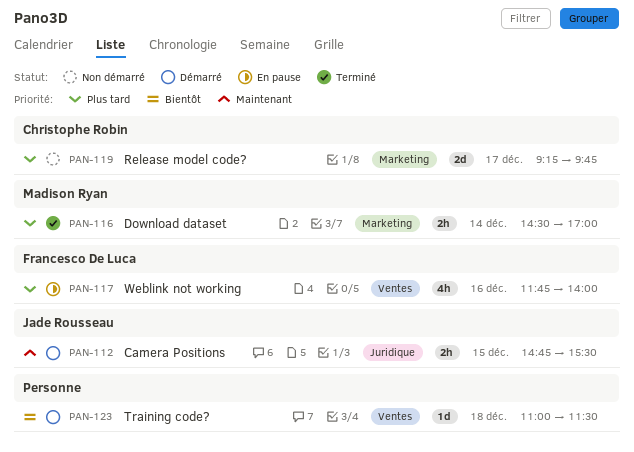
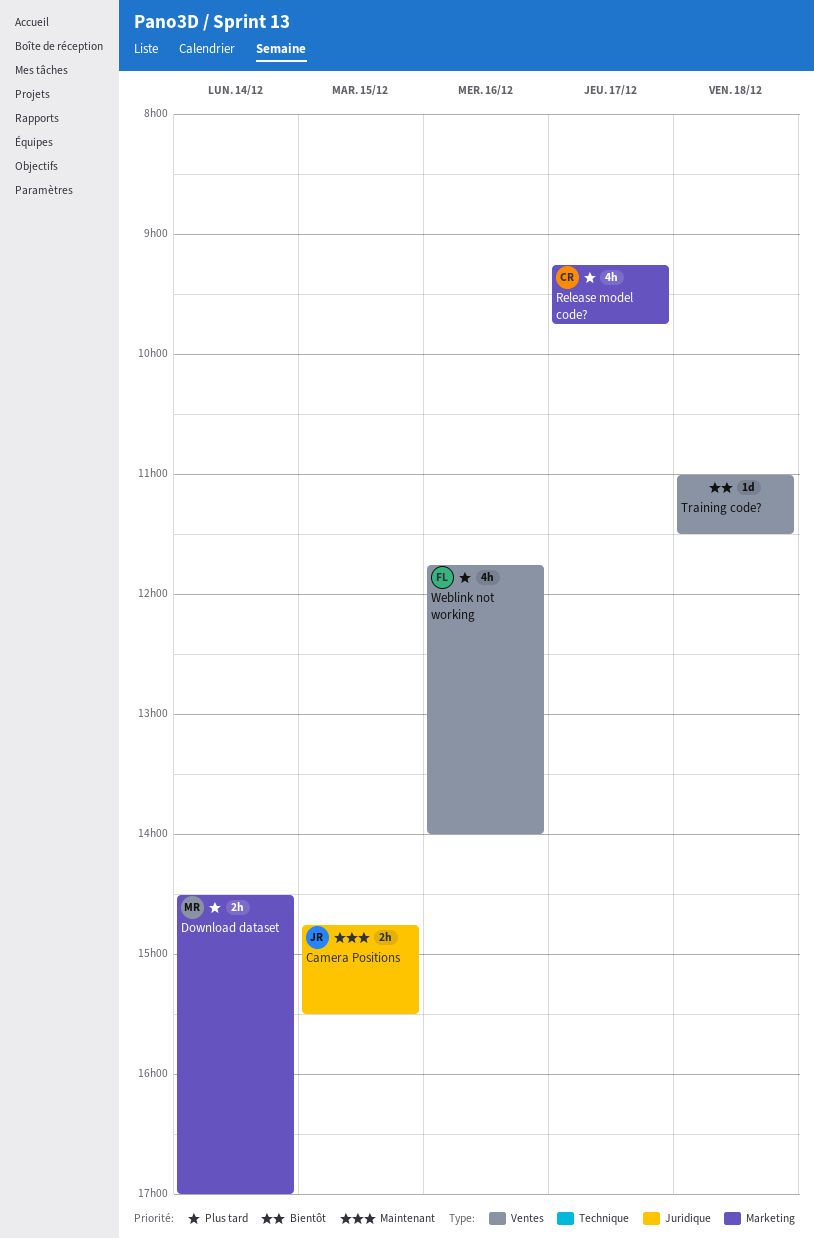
Release model code?, estimate: 2d -> 4h

